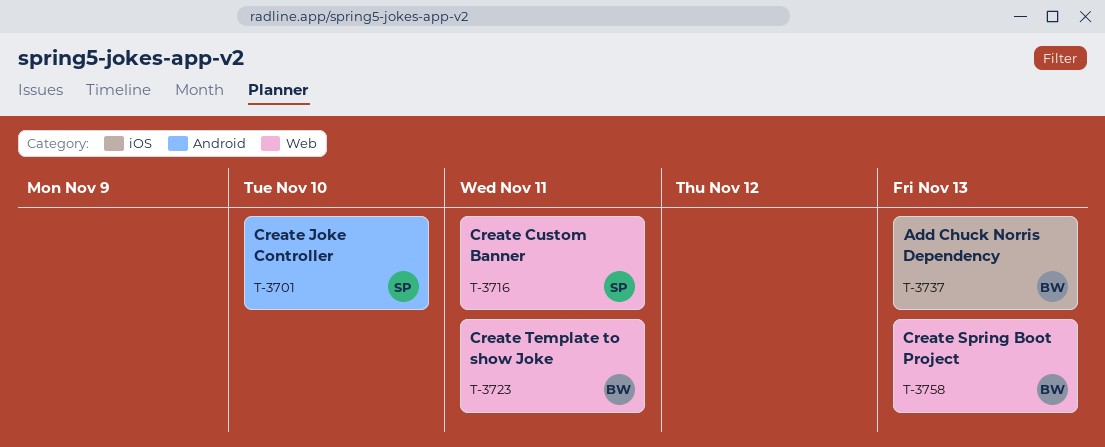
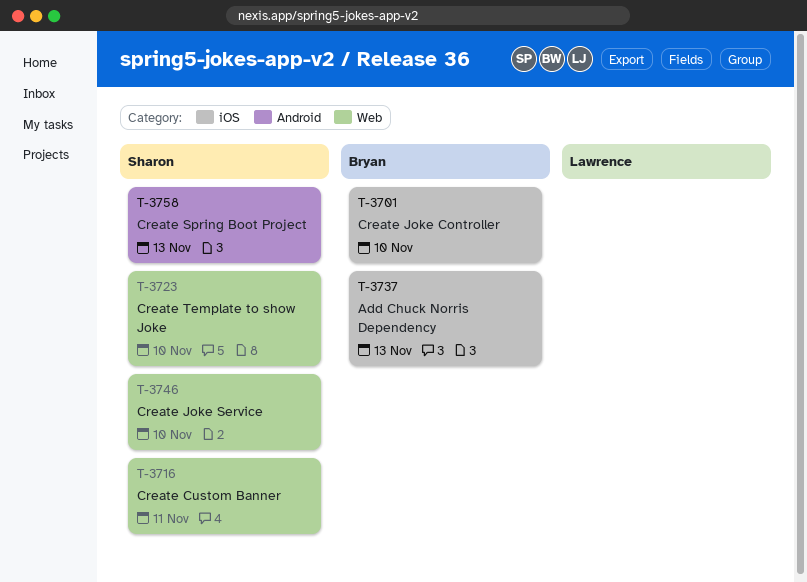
T-3701, owner: Sharon -> Bryan
T-3701, label: Android -> iOS
T-3723, owner: Bryan -> Sharon
T-3723, due: Nov 11 -> Nov 10
T-3746: none -> present
T-3758, owner: Bryan -> Sharon
T-3758, label: Web -> Android

